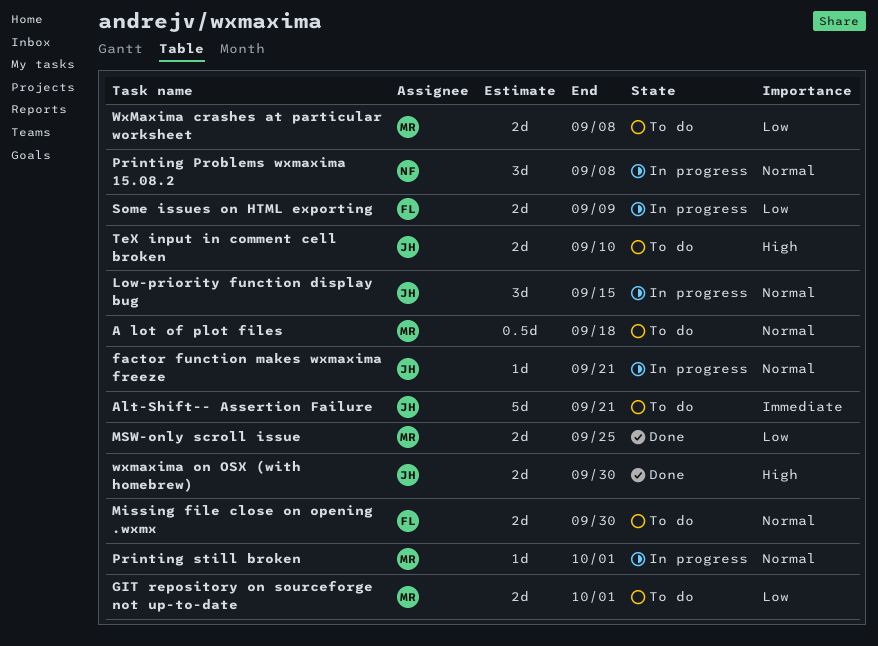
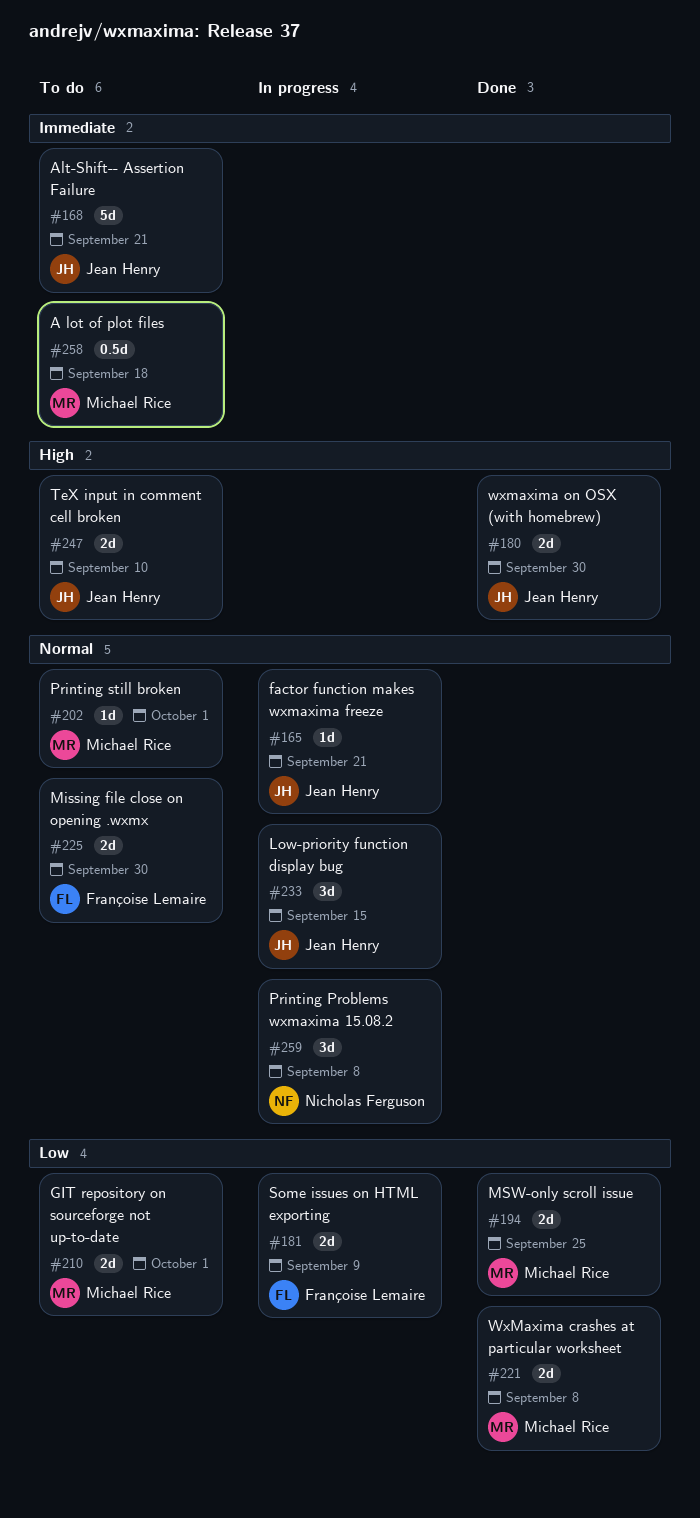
A lot of plot files, priority: Normal -> Immediate
Printing still broken, status: In progress -> To do
WxMaxima crashes at particular worksheet, status: To do -> Done

